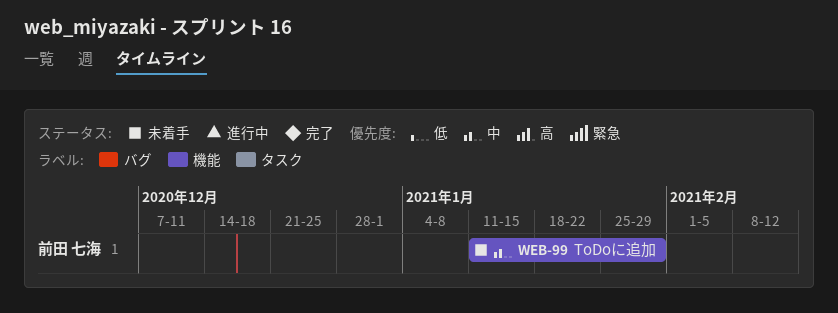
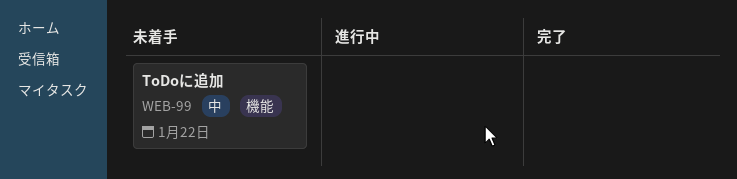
WEB-99, due: Jan 29 -> Jan 22

